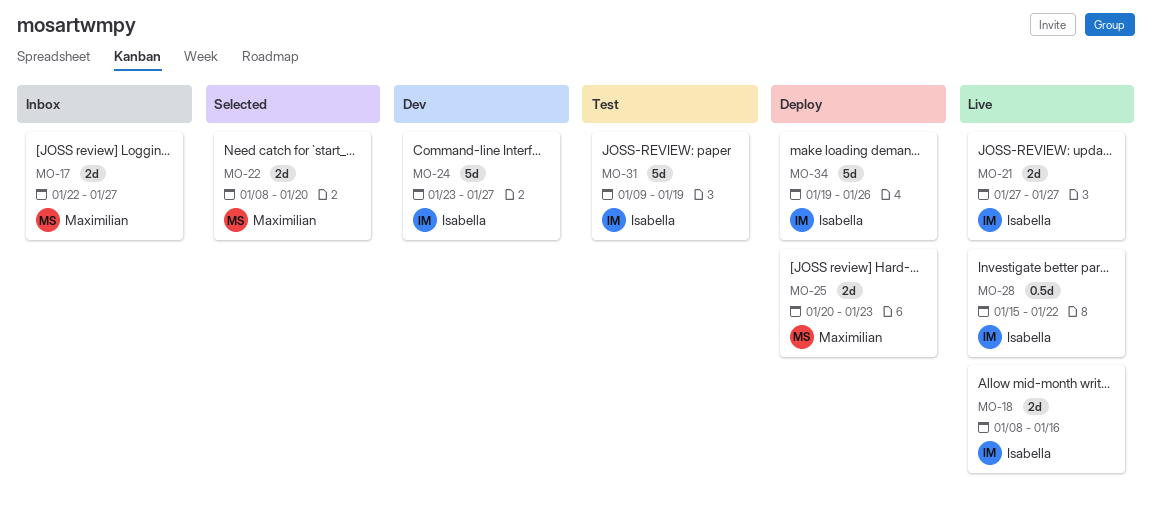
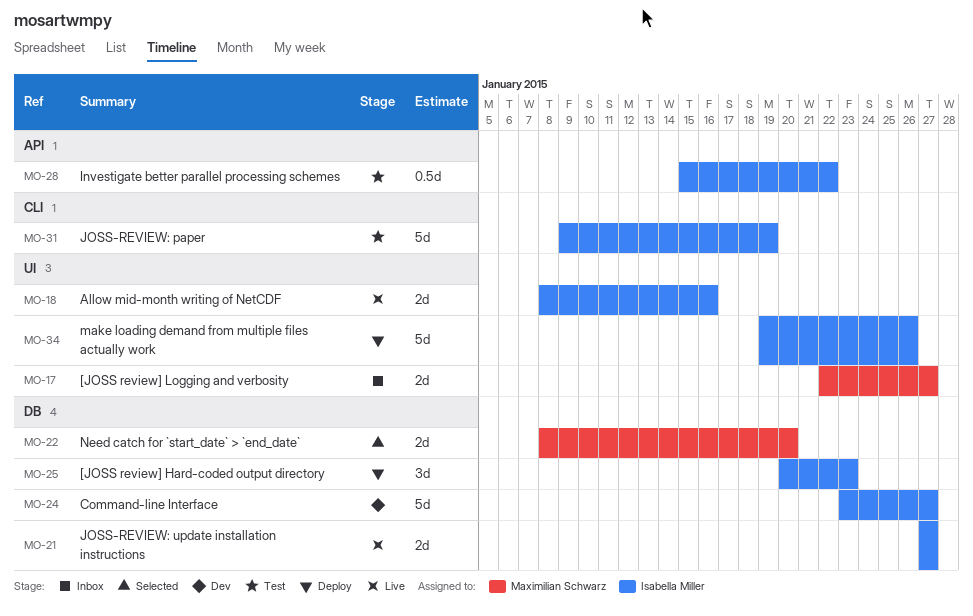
MO-25, owner: Maximilian Schwarz -> Isabella Miller
MO-25, estimate: 2d -> 3d
MO-28, status: Live -> Test

